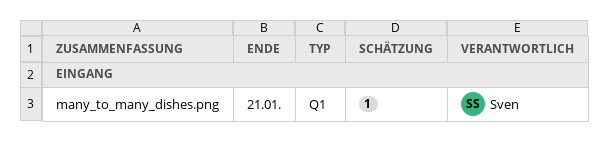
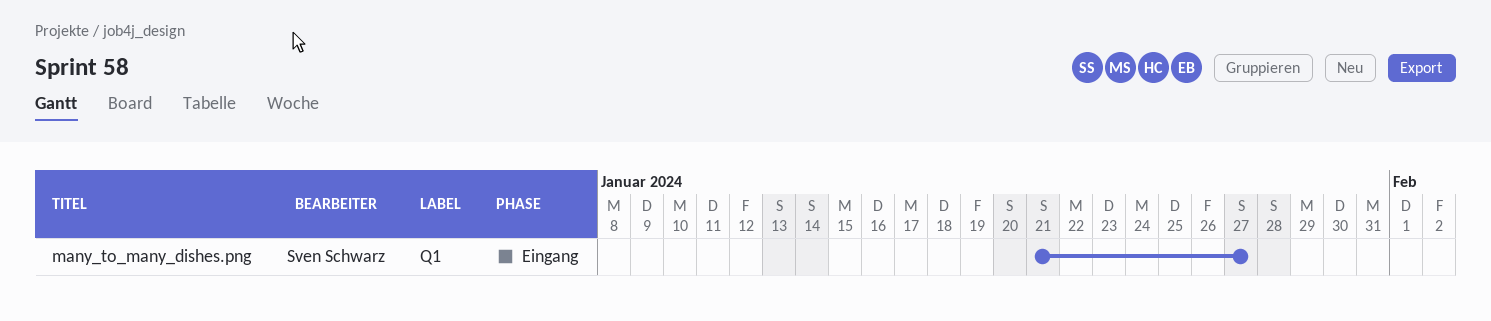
many_to_many_dishes.png, due: Jan 21 -> Jan 27

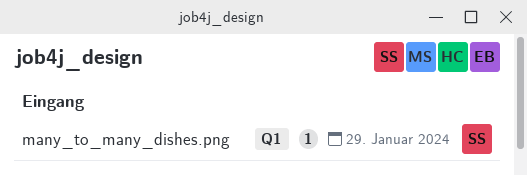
many_to_many_dishes.png, due: Jan 27 -> Jan 29

